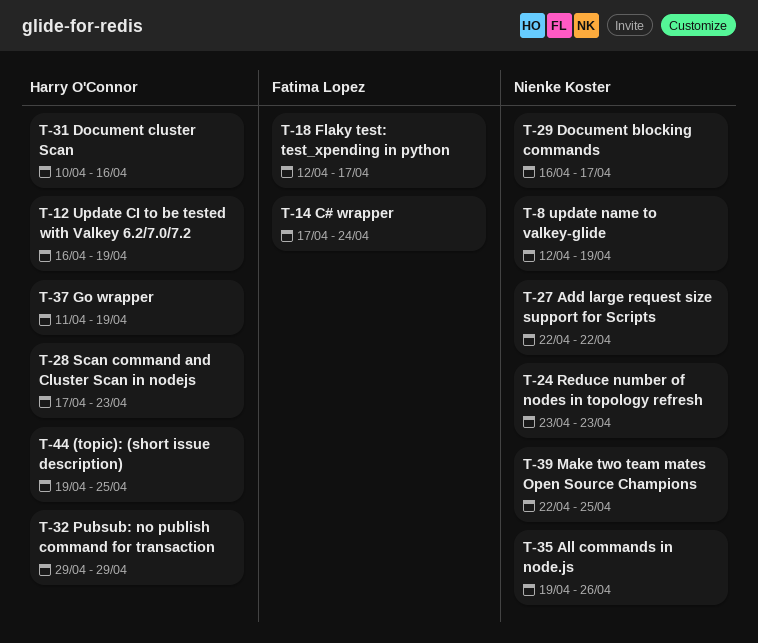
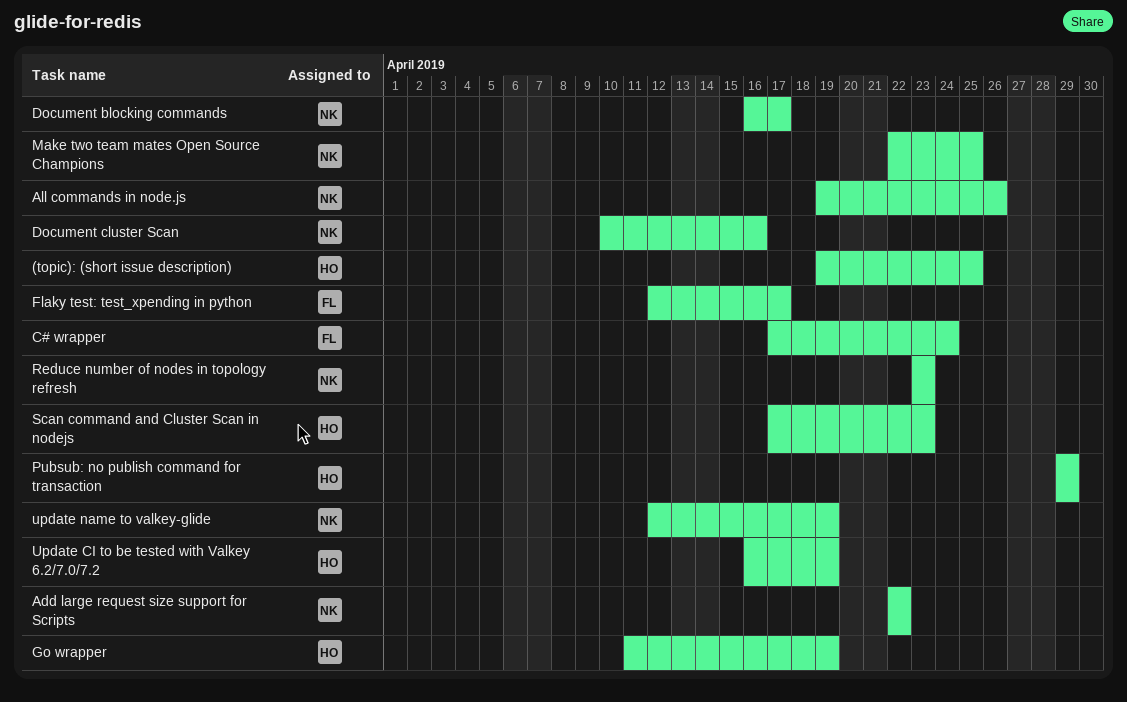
Document cluster Scan, owner: Harry O'Connor -> Nienke Koster

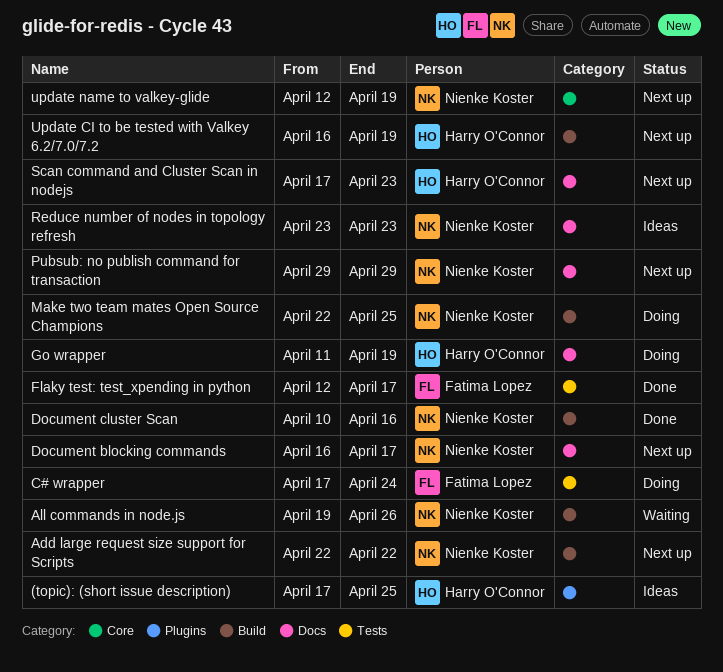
(topic): (short issue description), start: Apr 19 -> Apr 17
Pubsub: no publish command for transaction, owner: Harry O'Connor -> Nienke Koster

